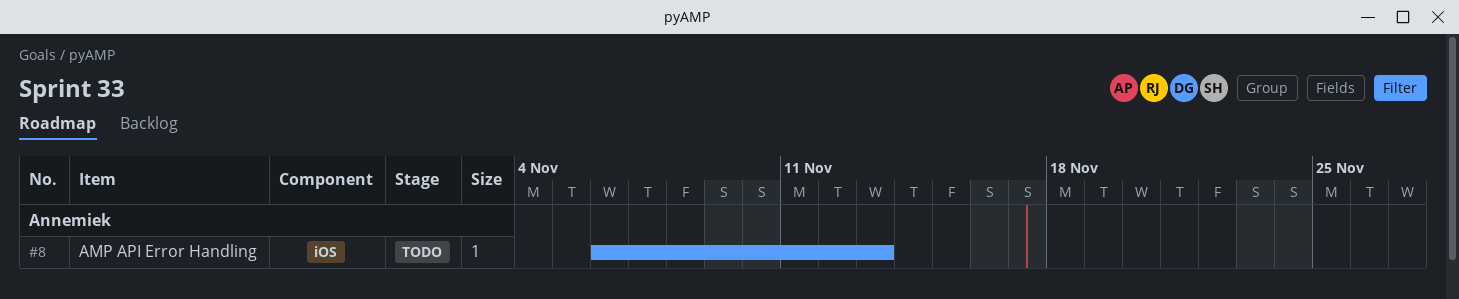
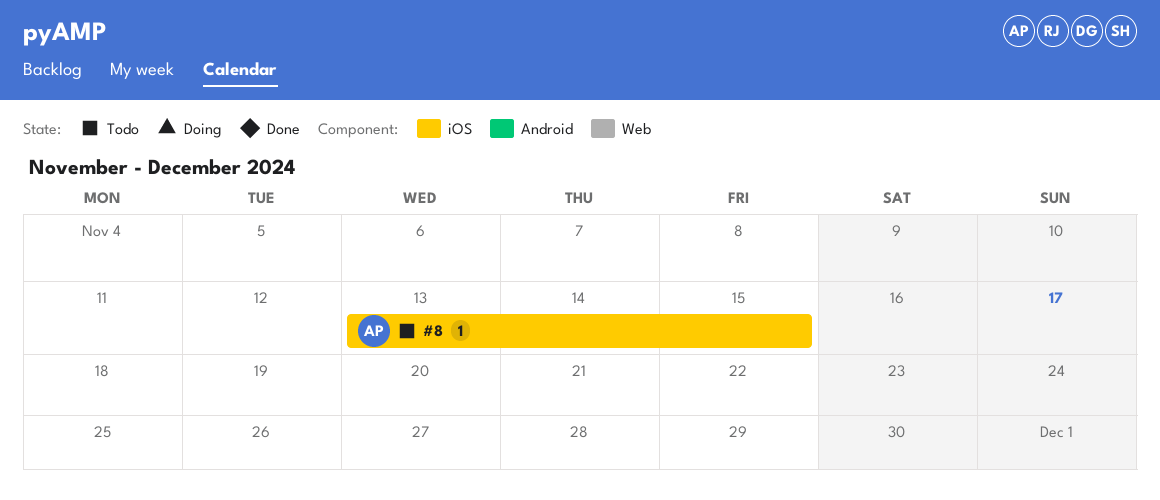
#8, start: Nov 6 -> Nov 13
#8, due: Nov 13 -> Nov 15

